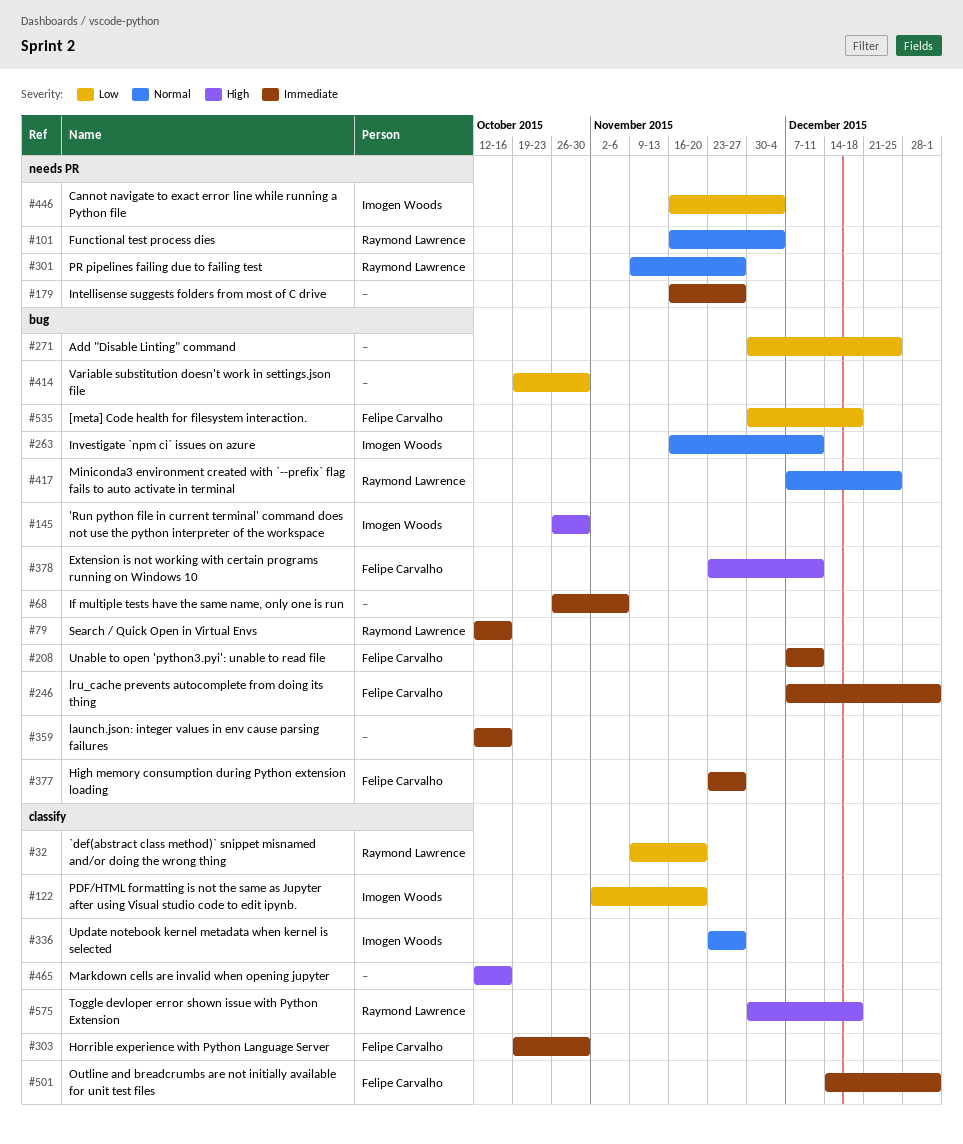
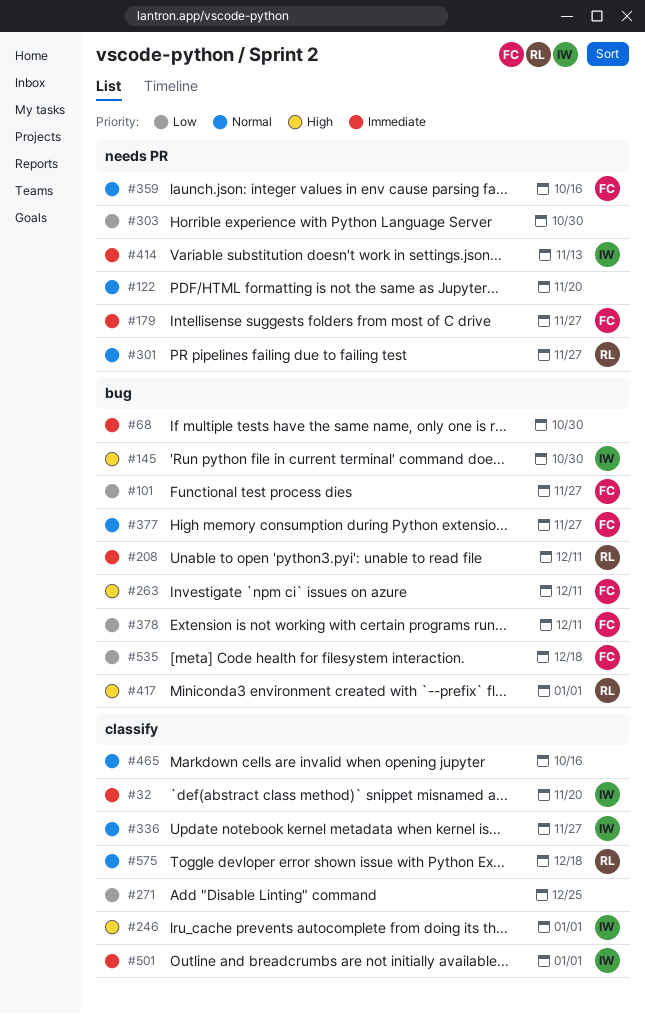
#32, owner: Raymond Lawrence -> Imogen Woods
#32, priority: Low -> Immediate
#68, due: Nov 6 -> Oct 30
#79: present -> none
#101, owner: Raymond Lawrence -> Felipe Carvalho
#101, priority: Normal -> Low
#101, label: needs PR -> bug
#101, due: Dec 4 -> Nov 27
#122, owner: Imogen Woods -> none
#122, priority: Low -> Normal
#122, label: classify -> needs PR
#179, owner: none -> Felipe Carvalho
#208, owner: Felipe Carvalho -> Raymond Lawrence
#246, owner: Felipe Carvalho -> Imogen Woods
#246, priority: Immediate -> High
#246, label: bug -> classify
#263, owner: Imogen Woods -> Felipe Carvalho
#263, priority: Normal -> High
#271, label: bug -> classify
#303, owner: Felipe Carvalho -> none
#303, priority: Immediate -> Low
#303, label: classify -> needs PR
#359, owner: none -> Felipe Carvalho
#359, priority: Immediate -> Normal
#359, label: bug -> needs PR
#377, priority: Immediate -> Normal
#378, priority: High -> Low
#414, owner: none -> Imogen Woods
#414, priority: Low -> Immediate
#414, label: bug -> needs PR
#414, due: Oct 30 -> Nov 13
#417, priority: Normal -> High
#417, due: Dec 25 -> Jan 1
#446: present -> none
#465, priority: High -> Normal
#501, owner: Felipe Carvalho -> Imogen Woods
#575, priority: High -> Normal

